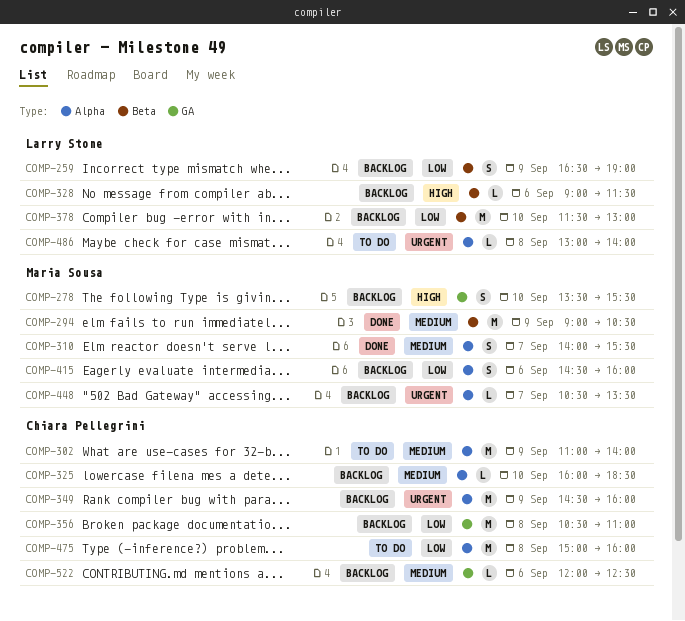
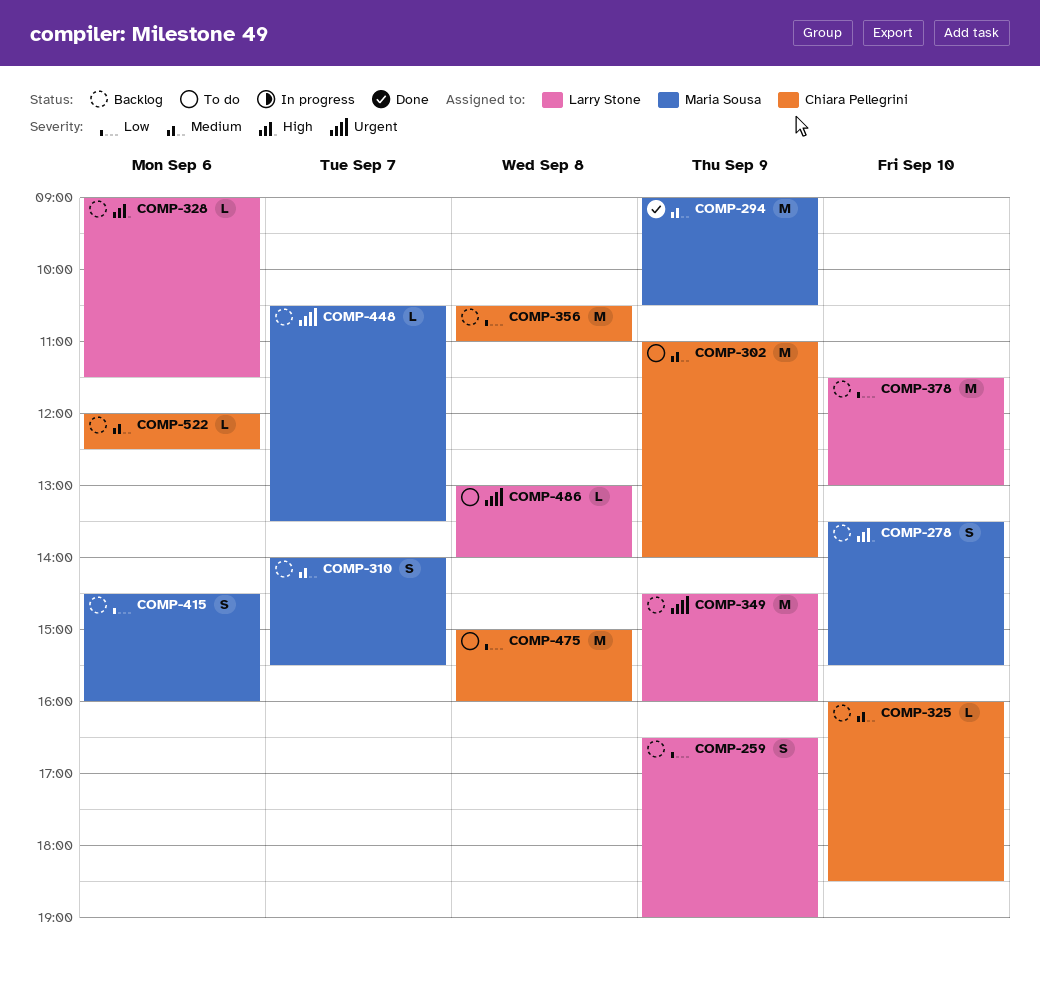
COMP-310, status: Done -> Backlog
COMP-349, owner: Chiara Pellegrini -> Larry Stone

